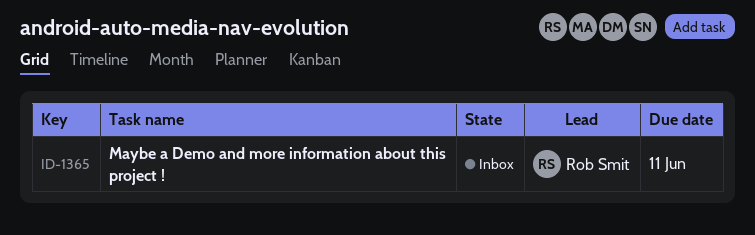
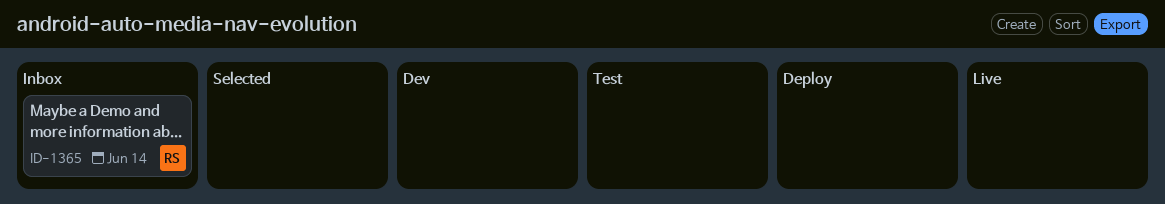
ID-1365, due: Jun 11 -> Jun 14

